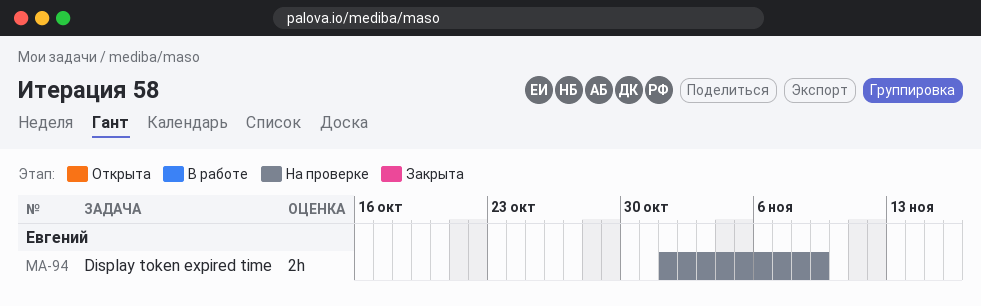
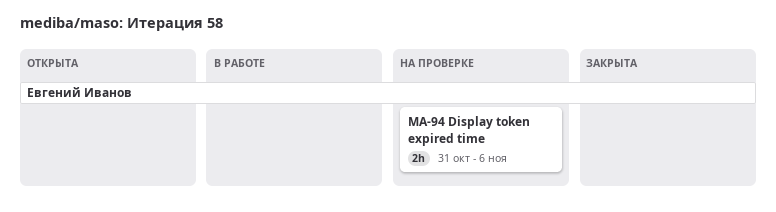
MA-94, start: Nov 1 -> Oct 31
MA-94, due: Nov 9 -> Nov 6

